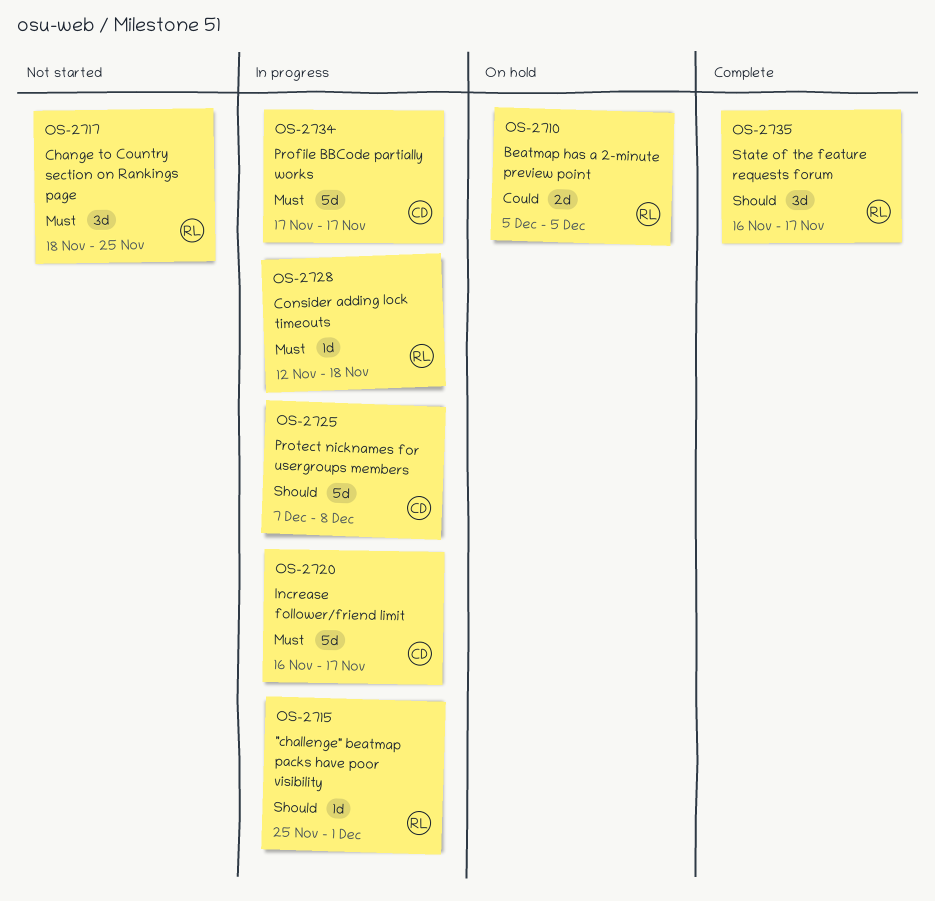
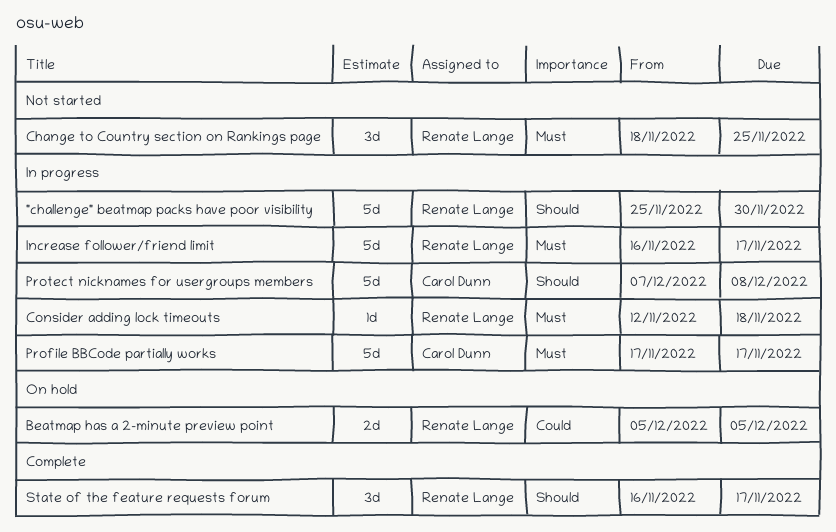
"challenge" beatmap packs have poor visibility, estimate: 1d -> 5d
"challenge" beatmap packs have poor visibility, due: Dec 1 -> Nov 30
Increase follower/friend limit, owner: Carol Dunn -> Renate Lange

